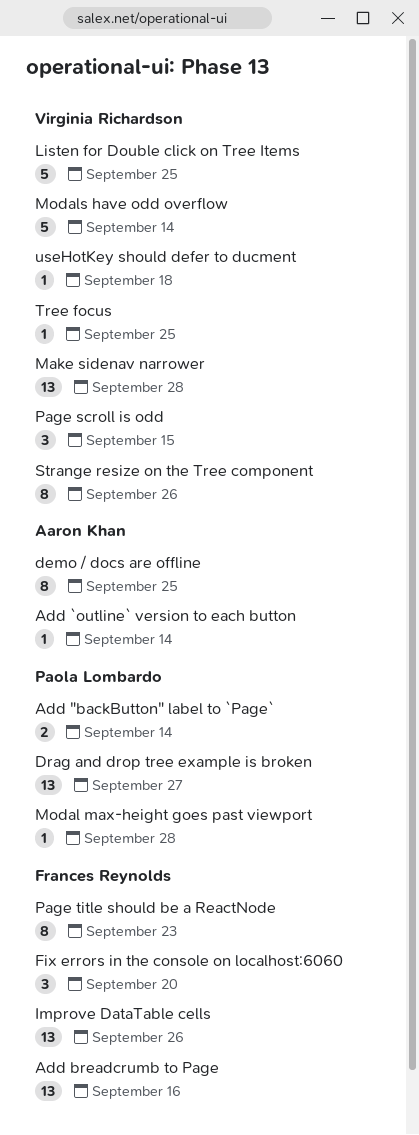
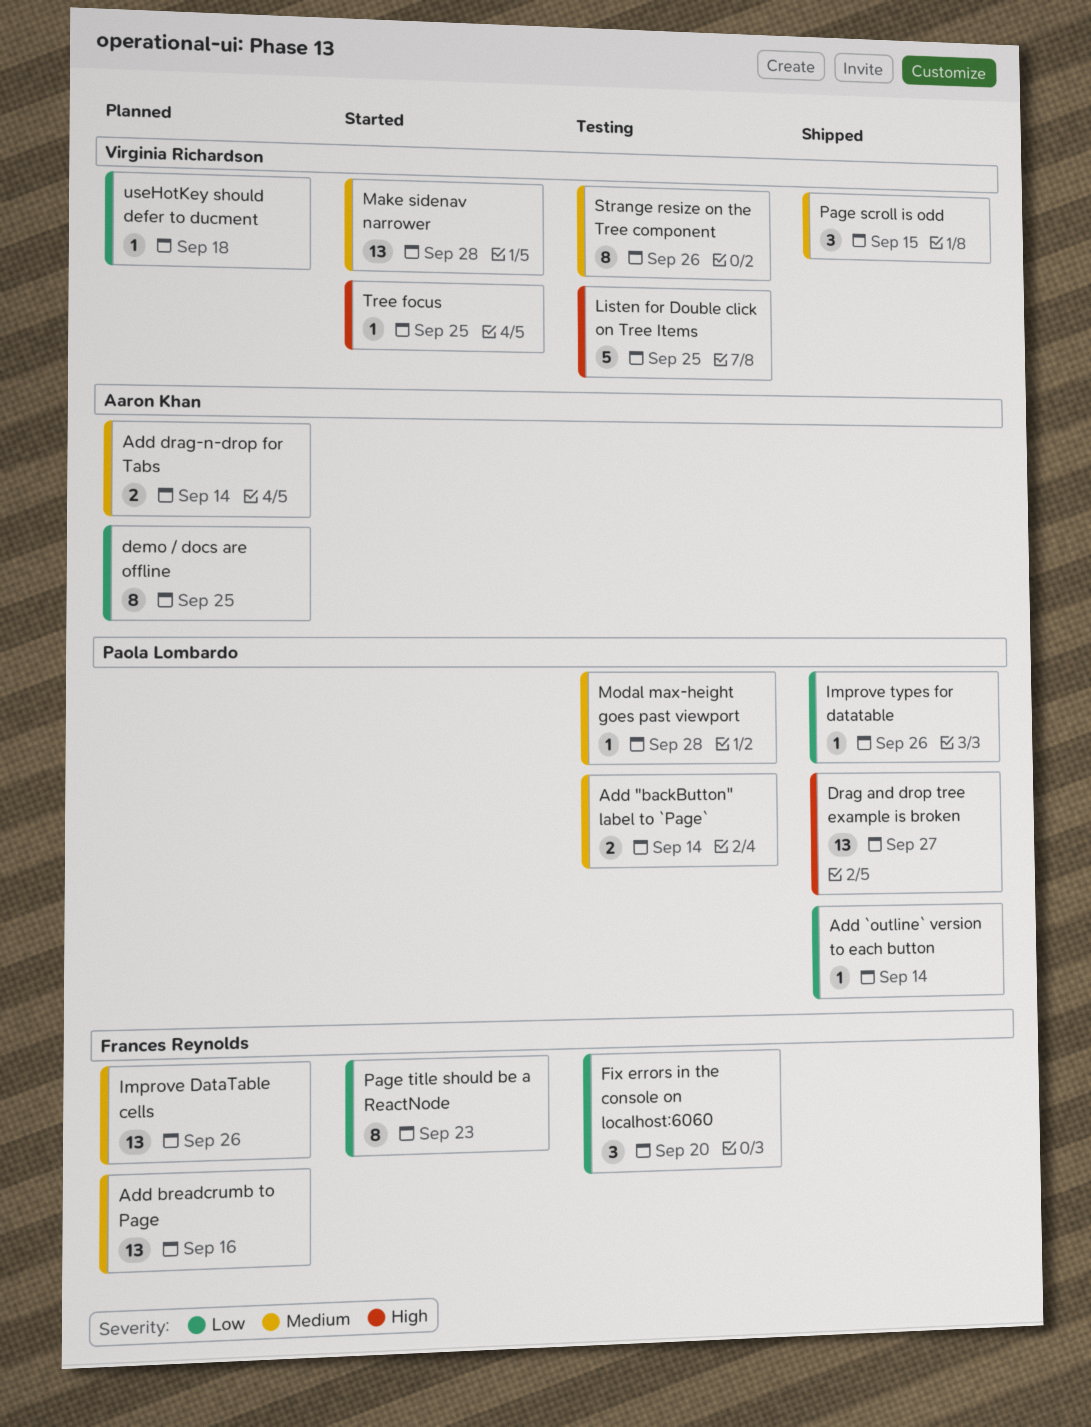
Add `outline` version to each button, owner: Aaron Khan -> Paola Lombardo
Add drag-n-drop for Tabs: none -> present
Improve types for datatable: none -> present
Modals have odd overflow: present -> none

